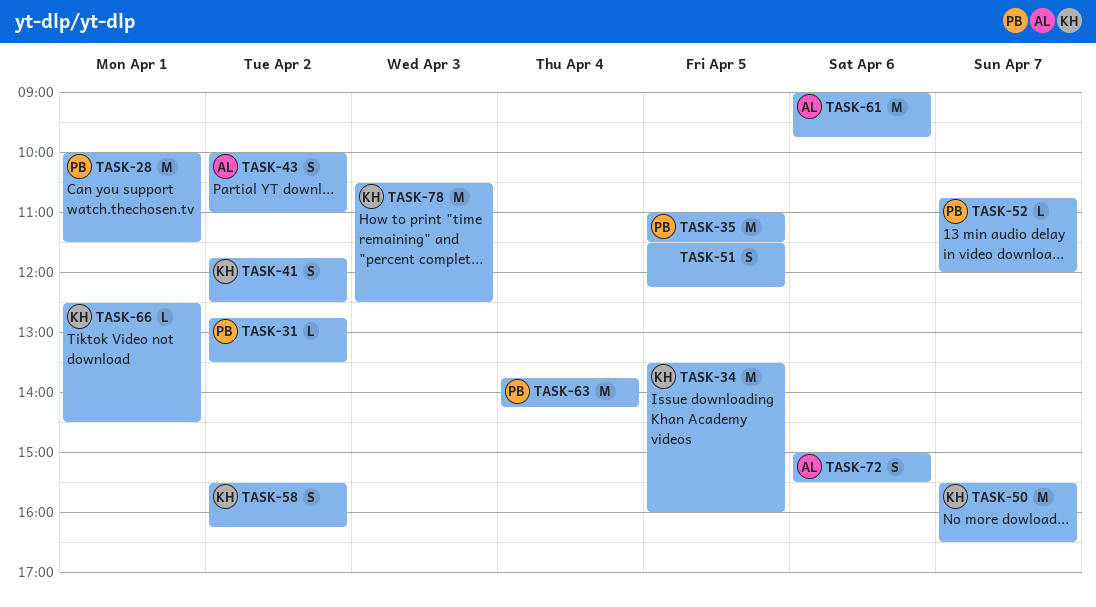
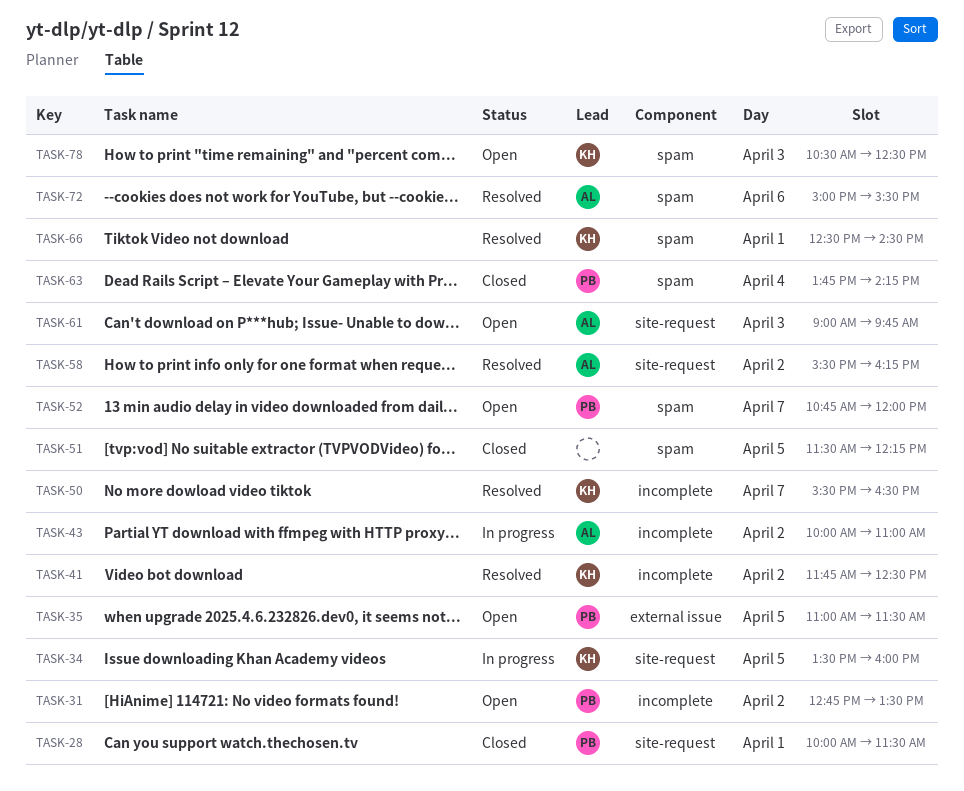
TASK-58, owner: KH -> AL
TASK-61, day: Apr 6 -> Apr 3

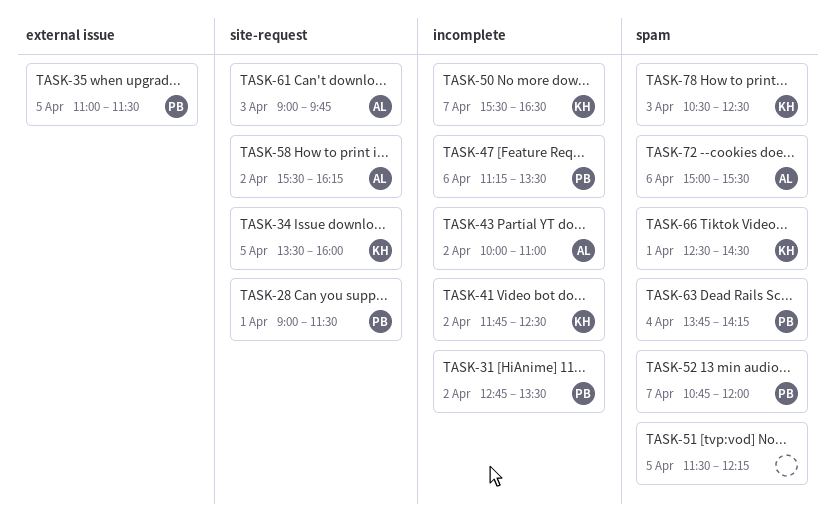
TASK-28, begins: 10:00 -> 09:00
TASK-47: none -> present

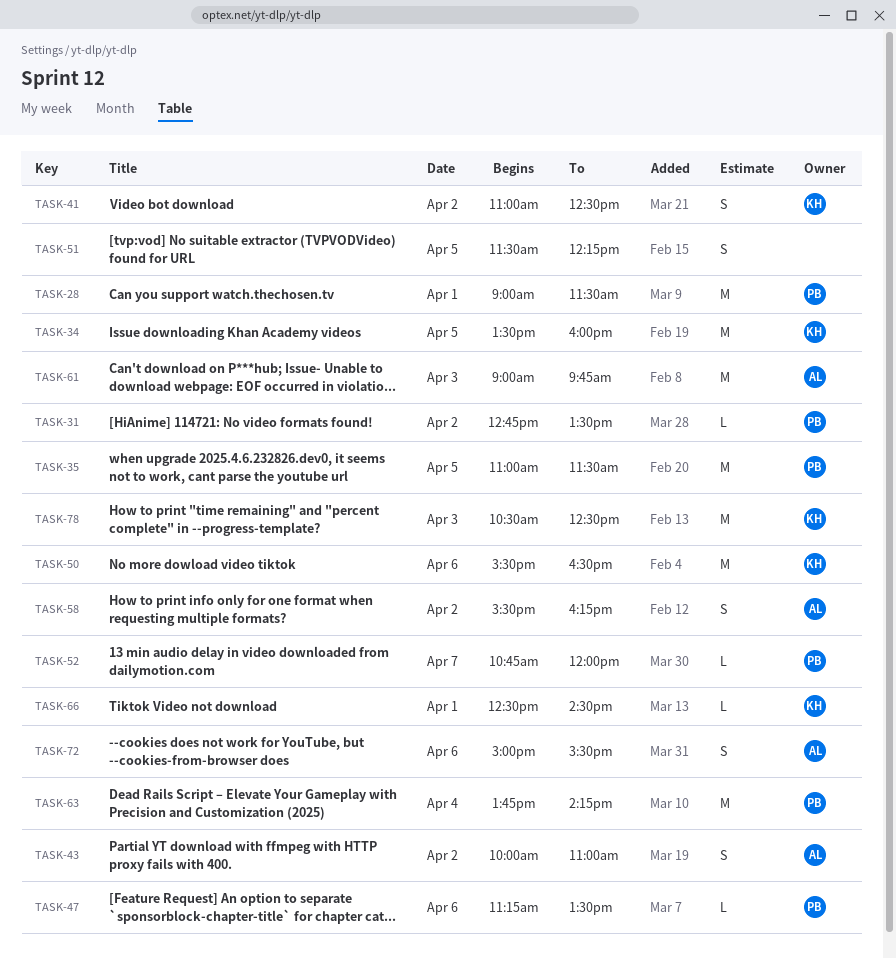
TASK-41, begins: 11:45 -> 11:00
TASK-50, day: Apr 7 -> Apr 6

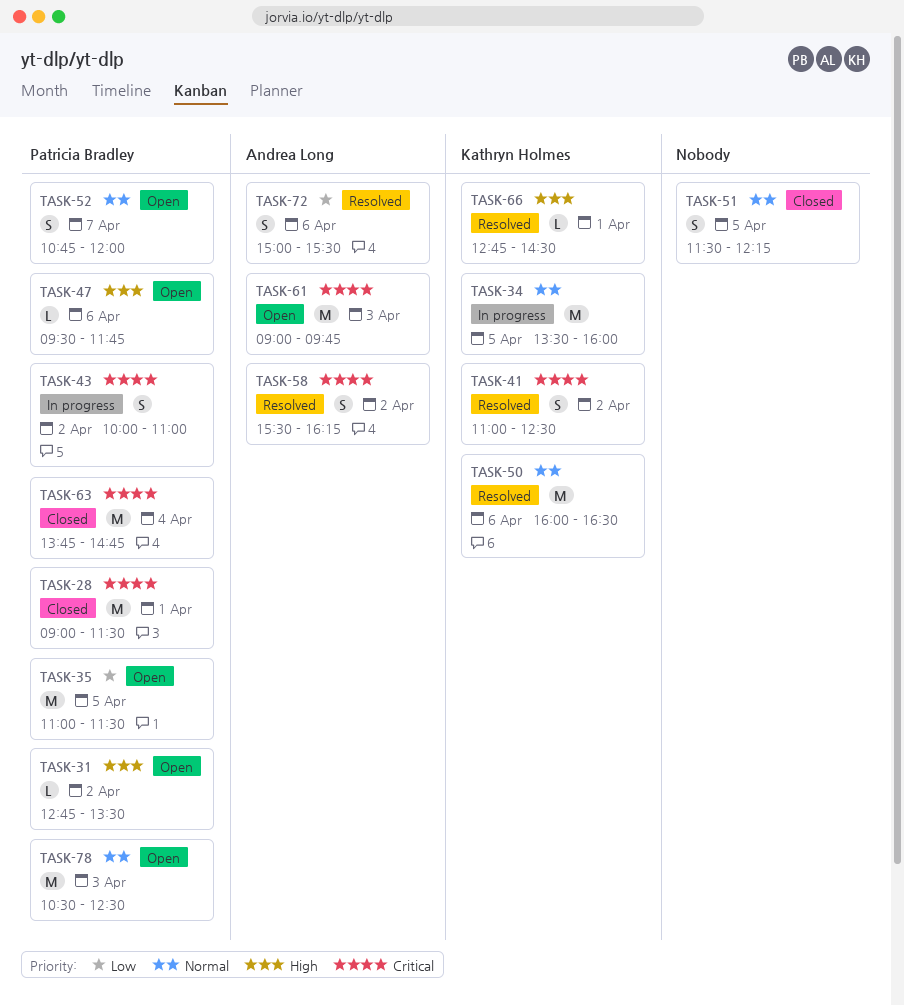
TASK-43, owner: Andrea Long -> Patricia Bradley
TASK-47, begins: 11:15 -> 09:30
TASK-47, ends: 13:30 -> 11:45
TASK-50, begins: 15:30 -> 16:00
TASK-52, estimate: L -> S
TASK-63, ends: 14:15 -> 14:45
TASK-66, begins: 12:30 -> 12:45
TASK-78, owner: Kathryn Holmes -> Patricia Bradley

